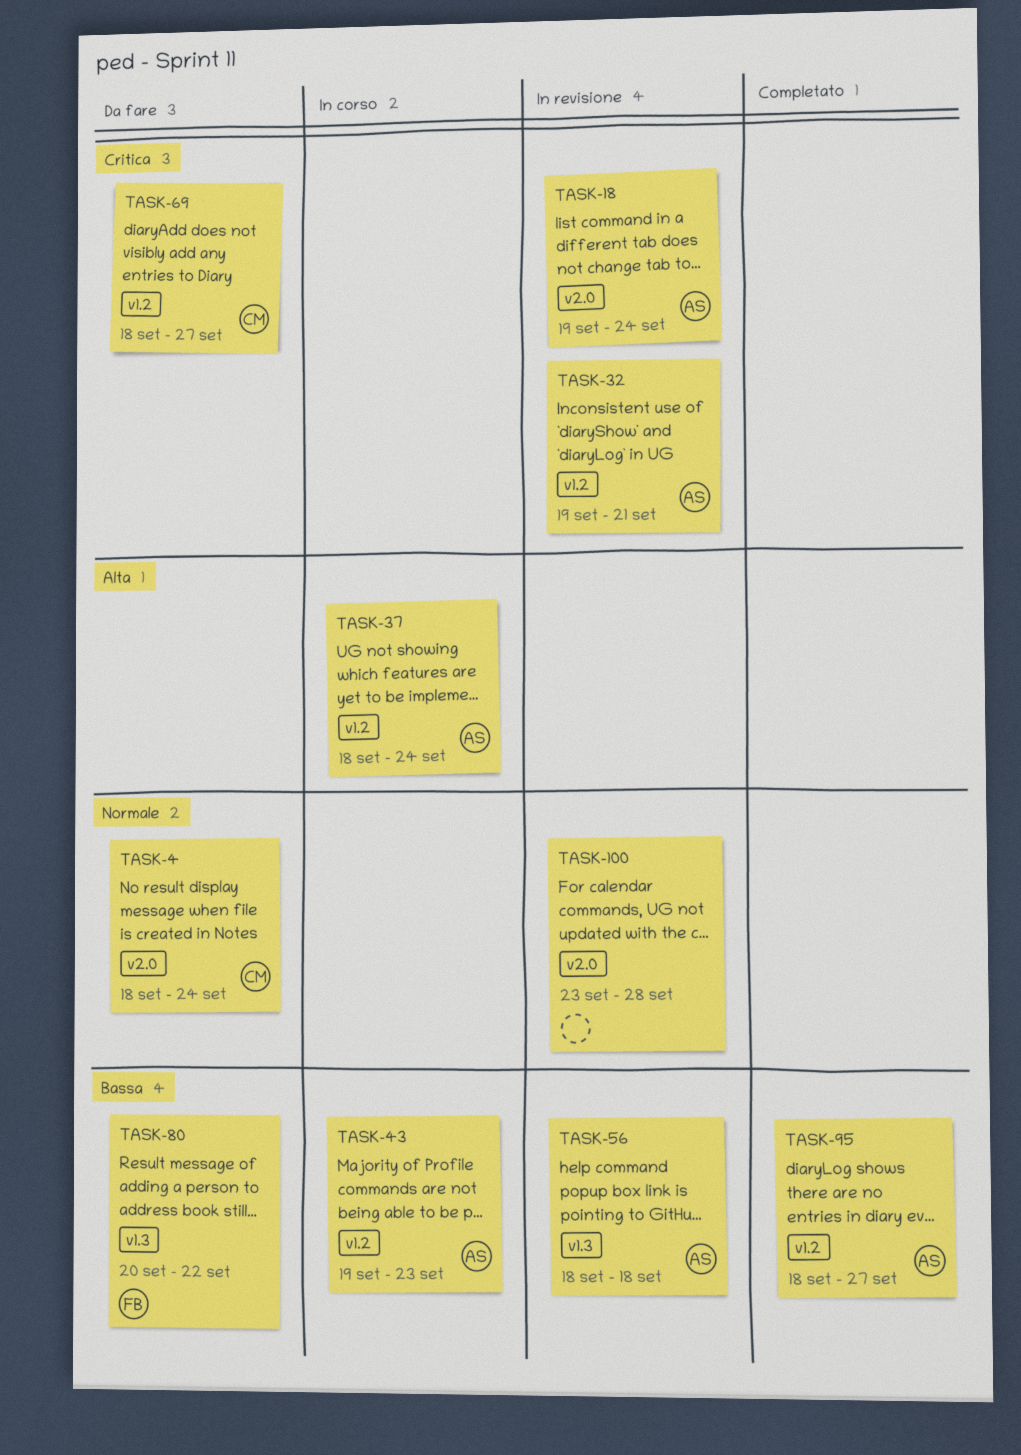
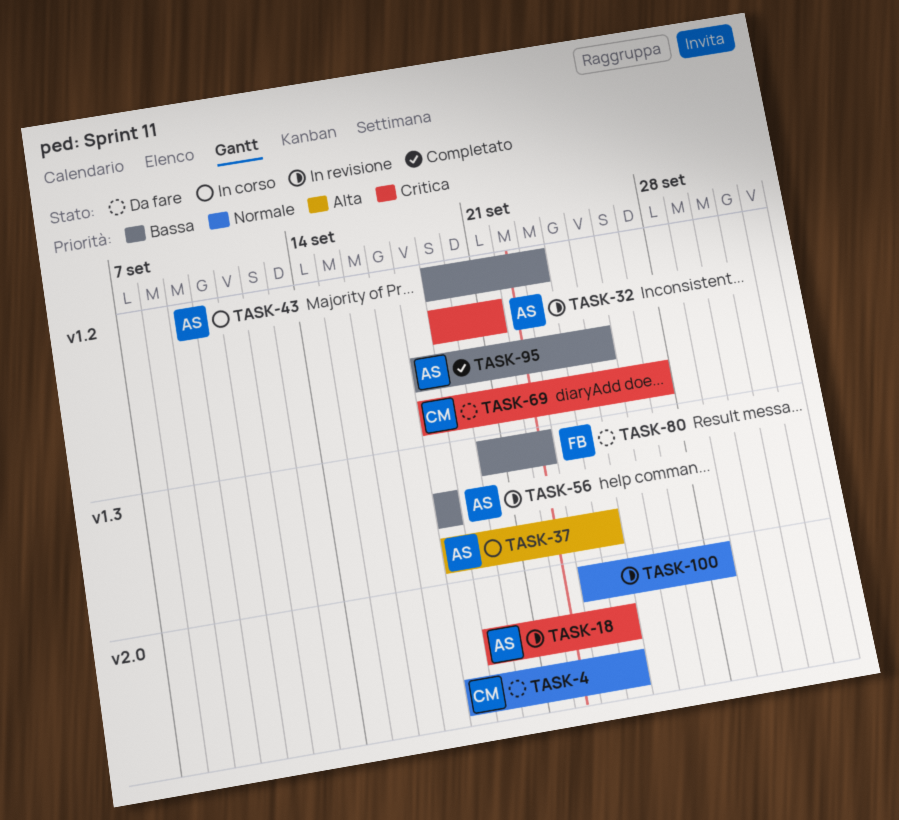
TASK-37, label: v1.2 -> v1.3
TASK-95, due: Sep 27 -> Sep 25

